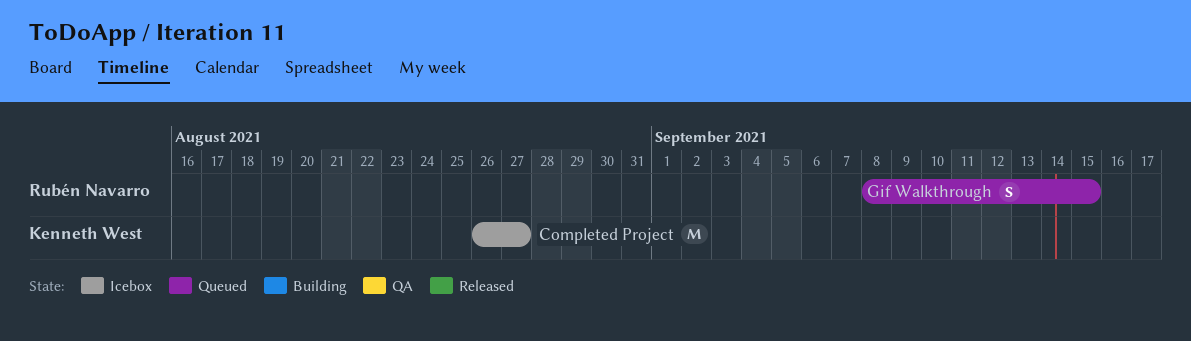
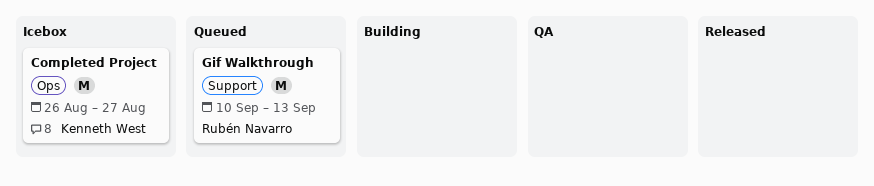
Gif Walkthrough, estimate: S -> M
Gif Walkthrough, start: Sep 8 -> Sep 10
Gif Walkthrough, due: Sep 15 -> Sep 13

